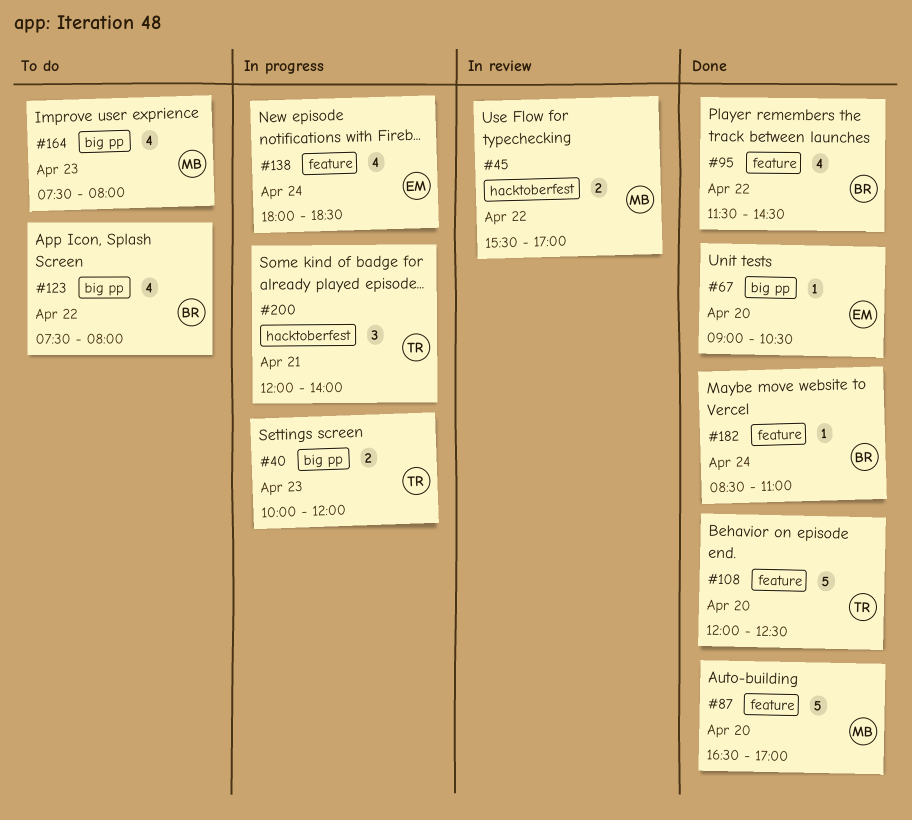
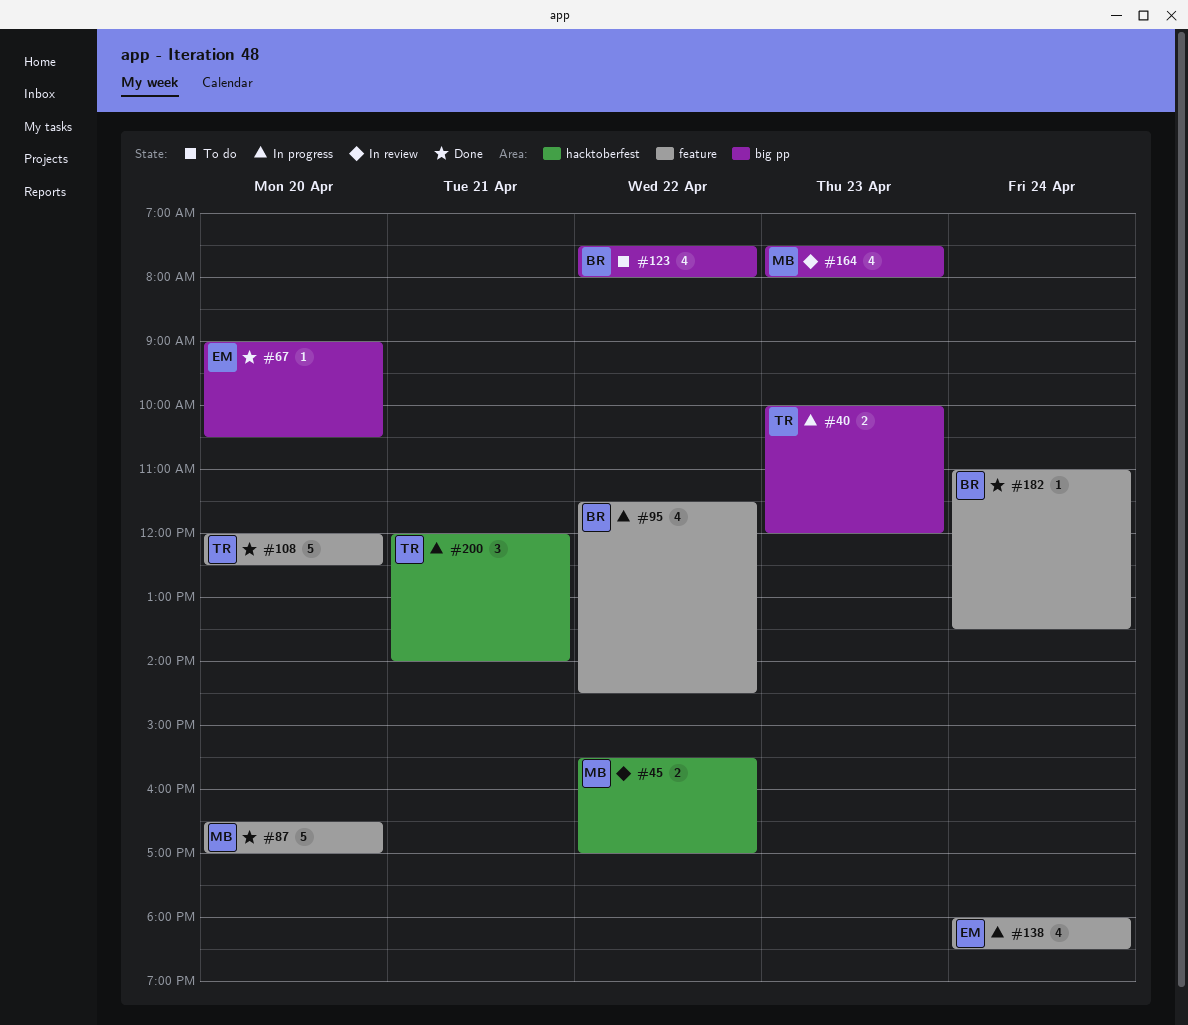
#95, status: Done -> In progress
#164, status: To do -> In review
#182, begins: 08:30 -> 11:00
#182, ends: 11:00 -> 13:30

